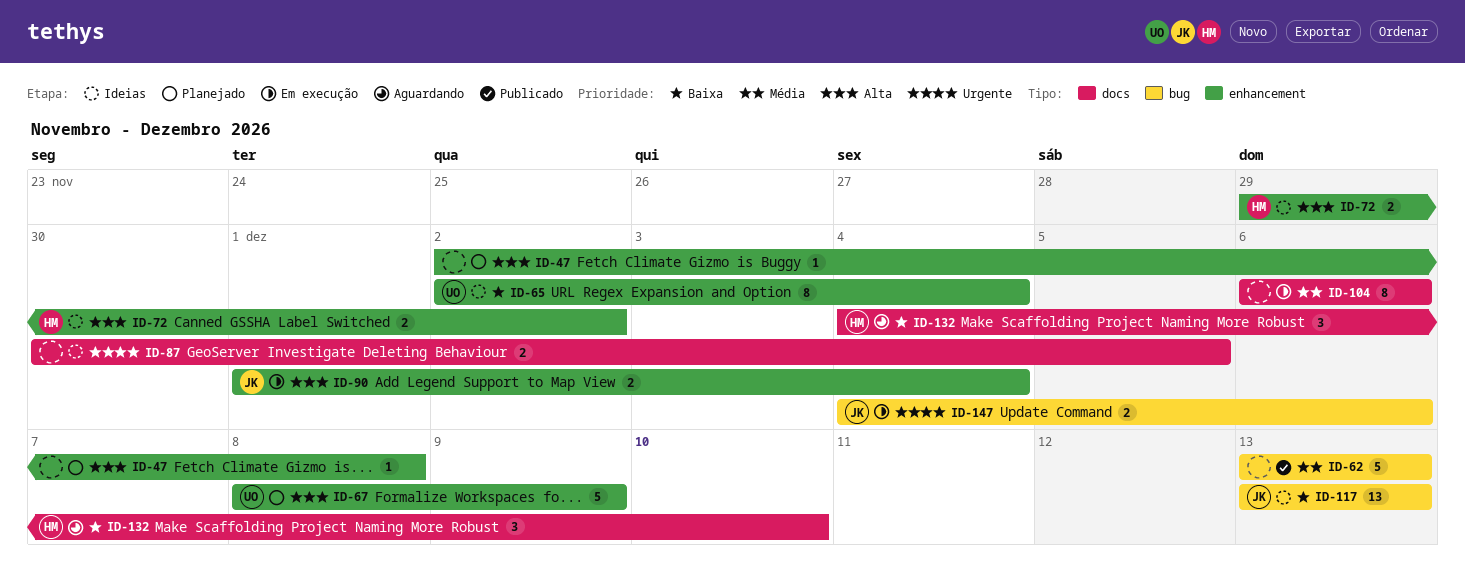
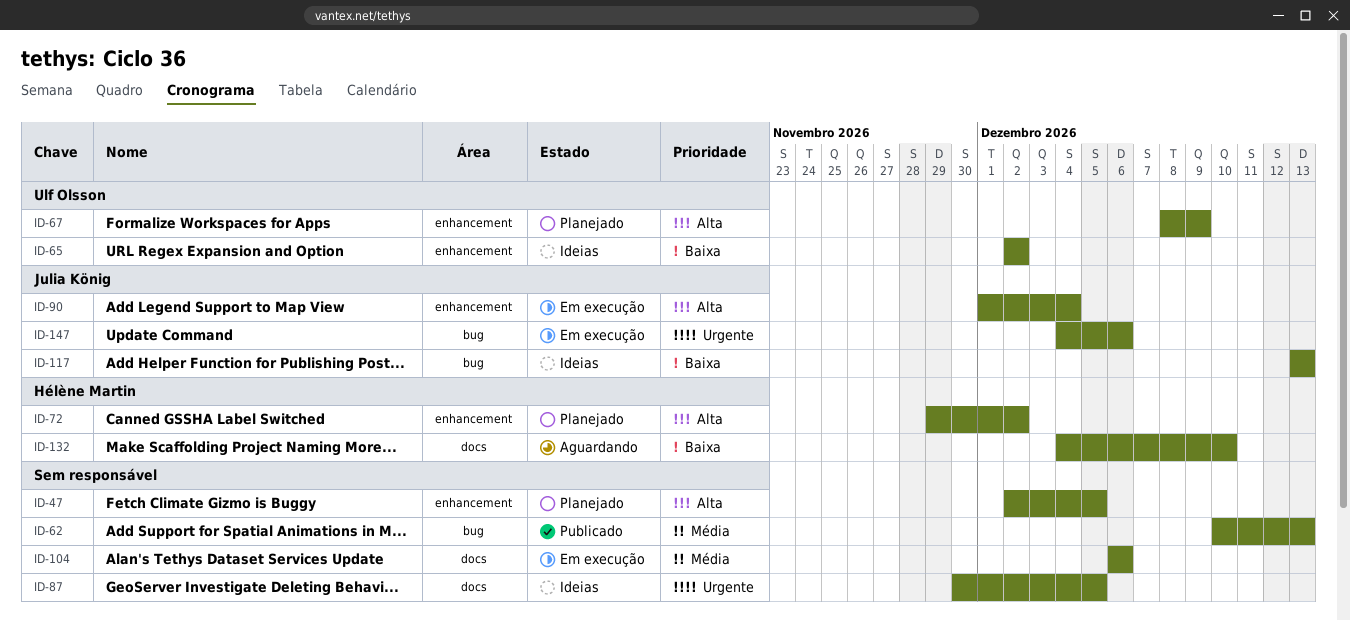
ID-47, due: Dec 8 -> Dec 5
ID-62, start: Dec 13 -> Dec 10
ID-65, due: Dec 4 -> Dec 2
ID-72, status: Ideias -> Planejado

